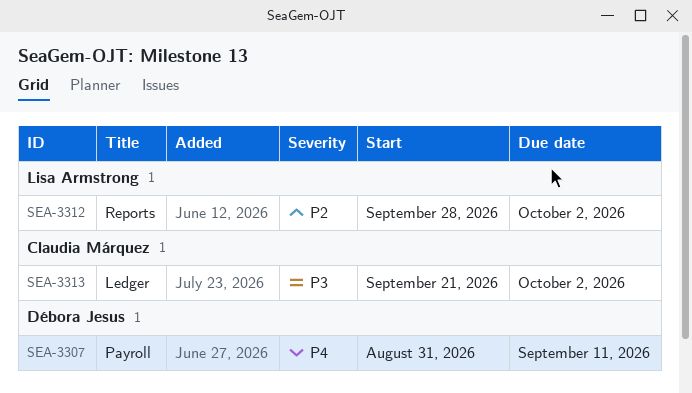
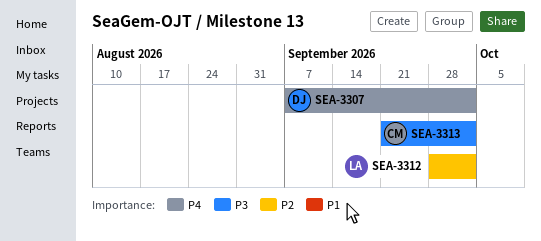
SEA-3307, start: Aug 31 -> Sep 7
SEA-3307, due: Sep 11 -> Oct 2

